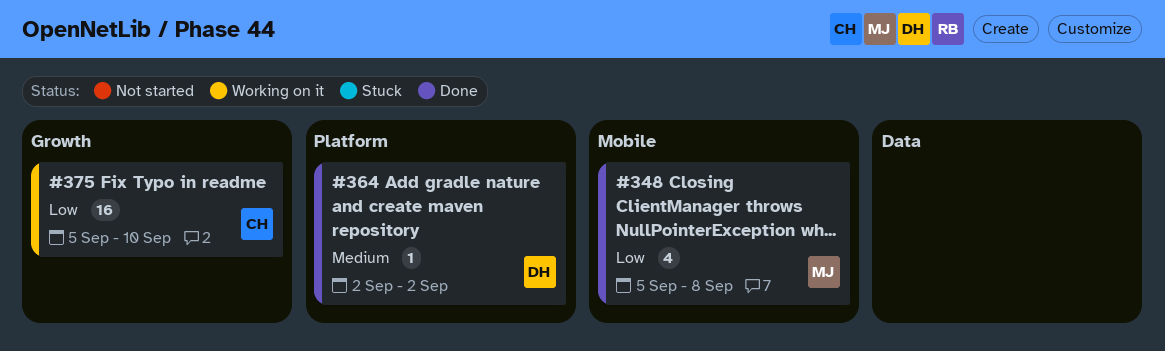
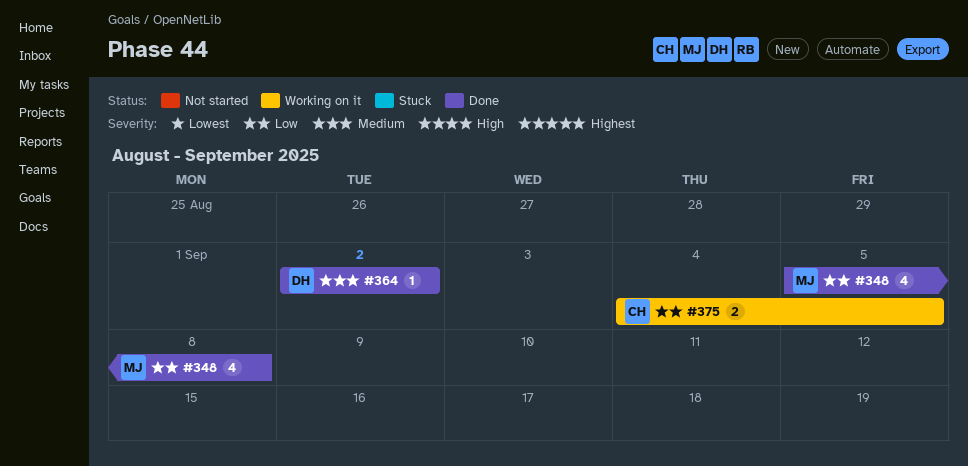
#375, estimate: 16 -> 2
#375, start: Sep 5 -> Sep 4
#375, due: Sep 10 -> Sep 5

